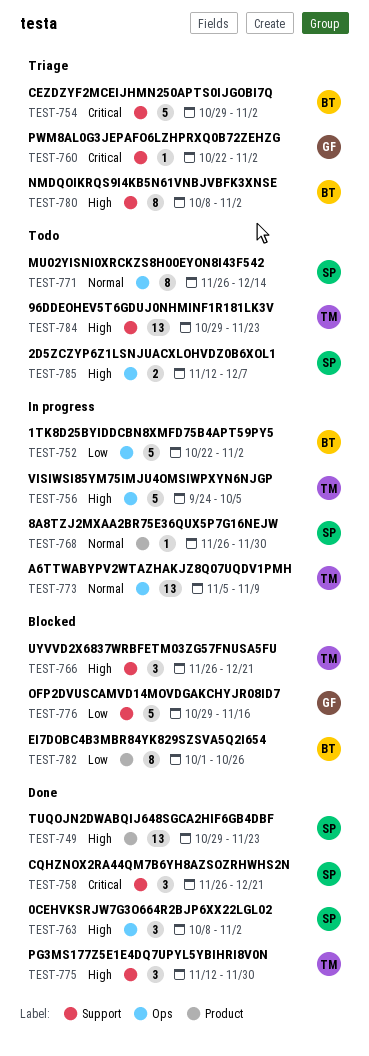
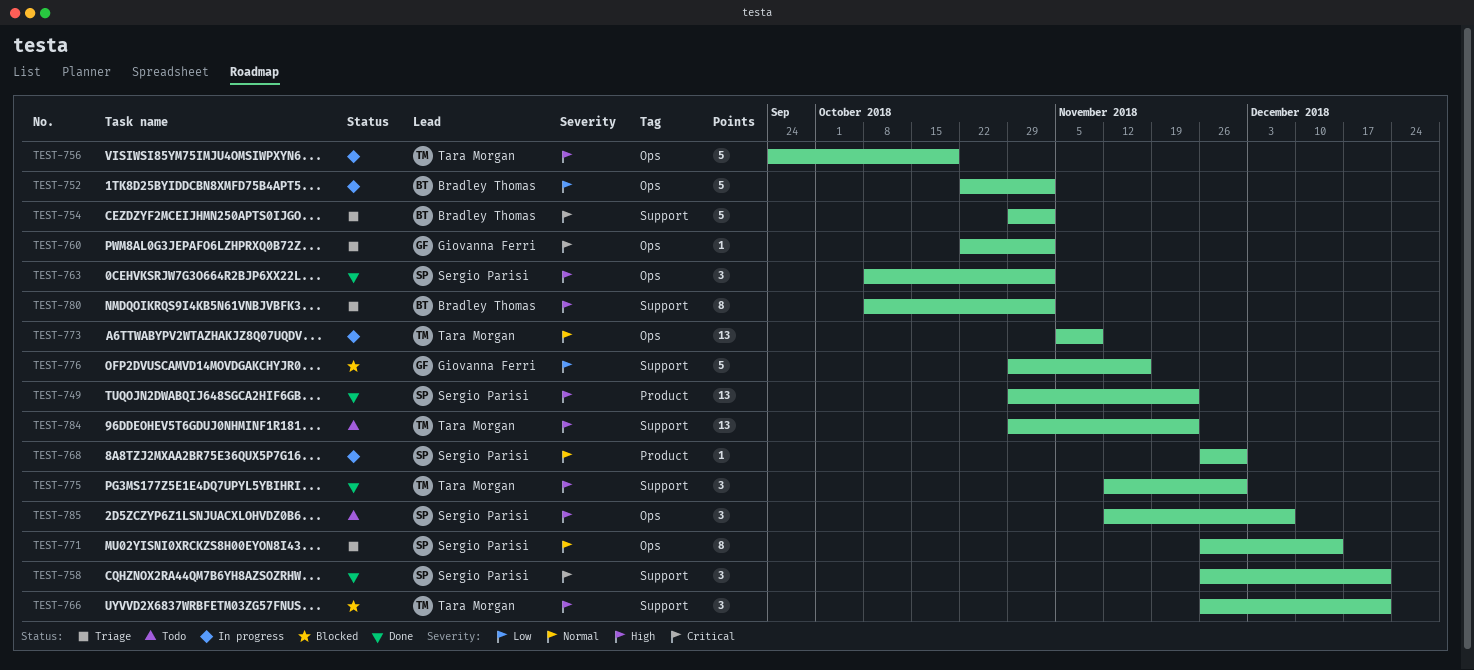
TEST-756, due: Oct 5 -> Oct 19
TEST-760, label: Support -> Ops
TEST-771, status: Todo -> Triage
TEST-782: present -> none
TEST-785, estimate: 2 -> 3

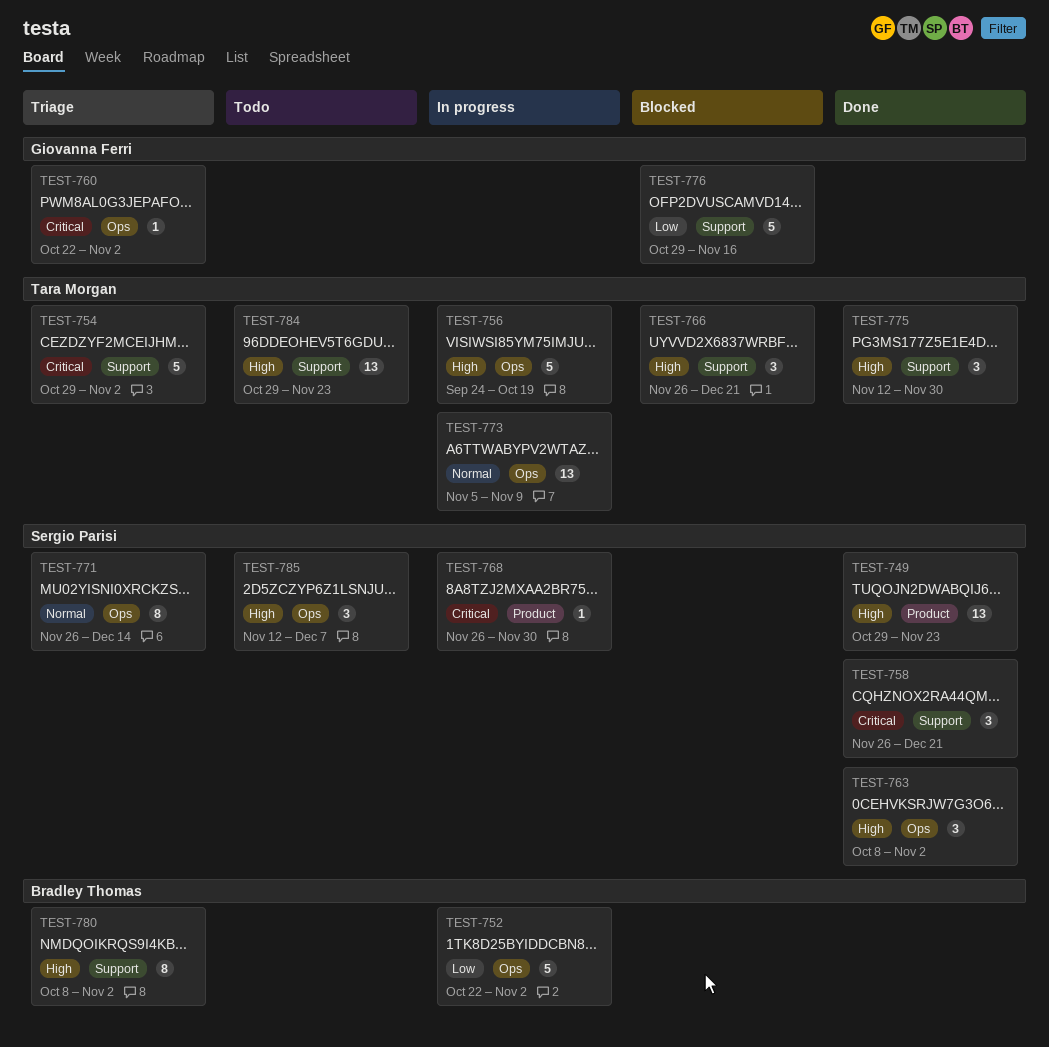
TEST-754, owner: Bradley Thomas -> Tara Morgan
TEST-768, priority: Normal -> Critical

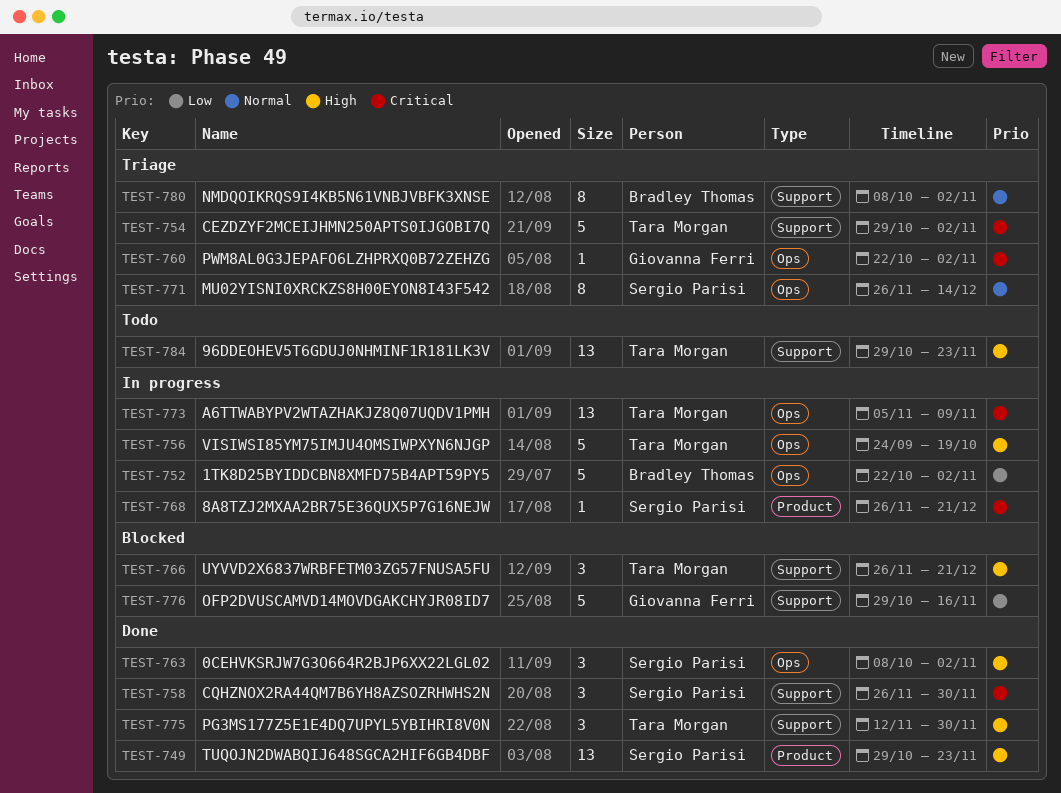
TEST-758, due: Dec 21 -> Nov 30
TEST-768, due: Nov 30 -> Dec 21
TEST-773, priority: Normal -> Critical
TEST-780, priority: High -> Normal
TEST-785: present -> none

